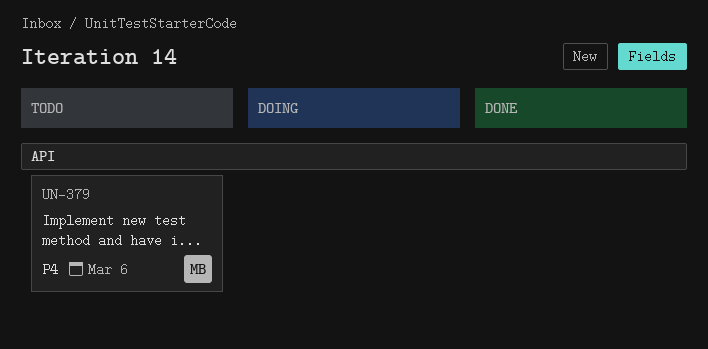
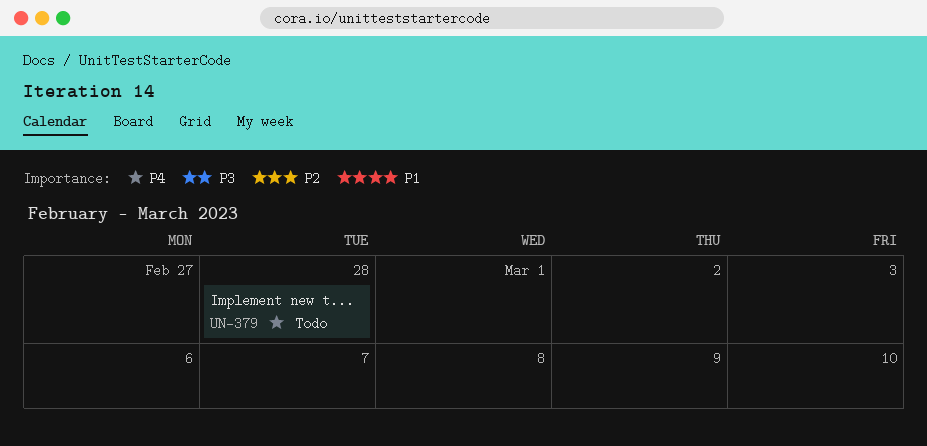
UN-379, due: Mar 6 -> Feb 28

